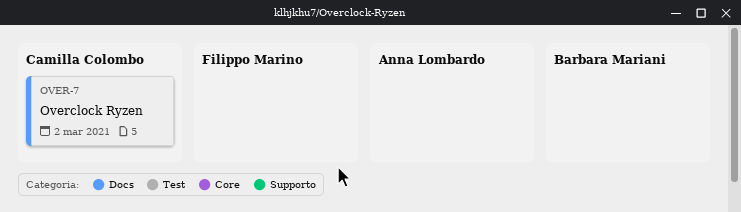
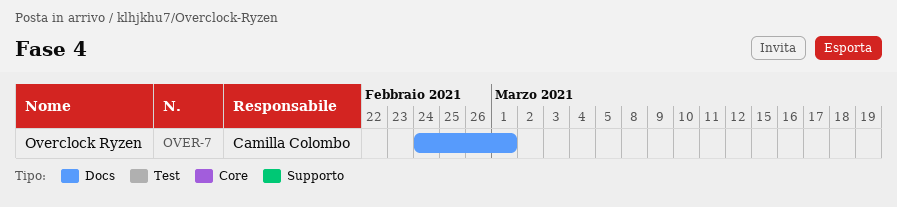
OVER-7, due: Mar 2 -> Mar 1

